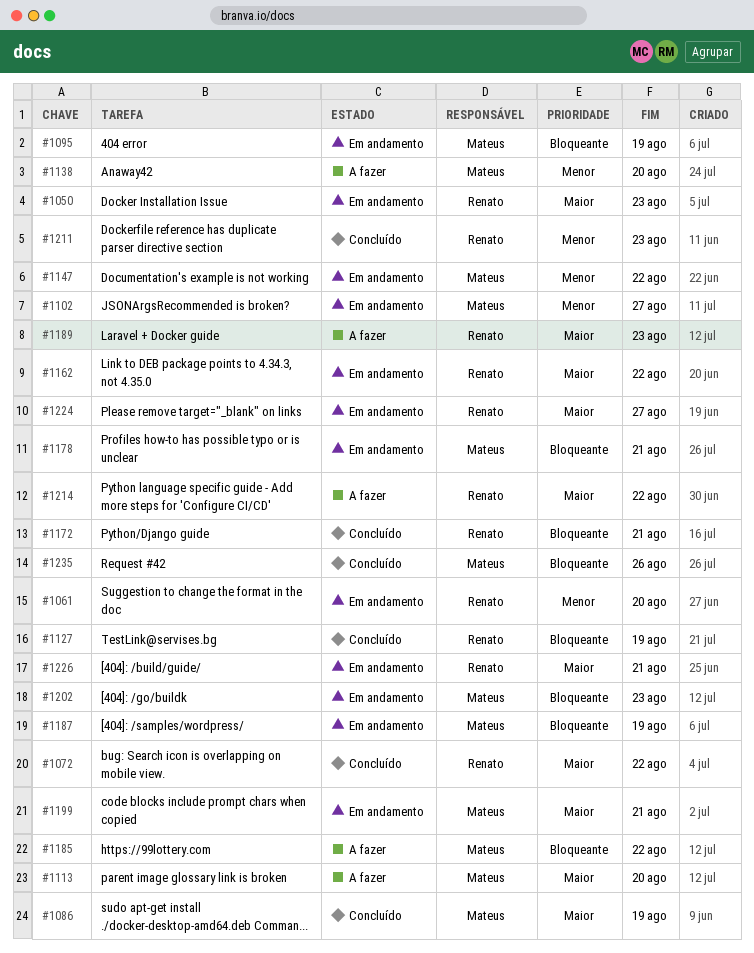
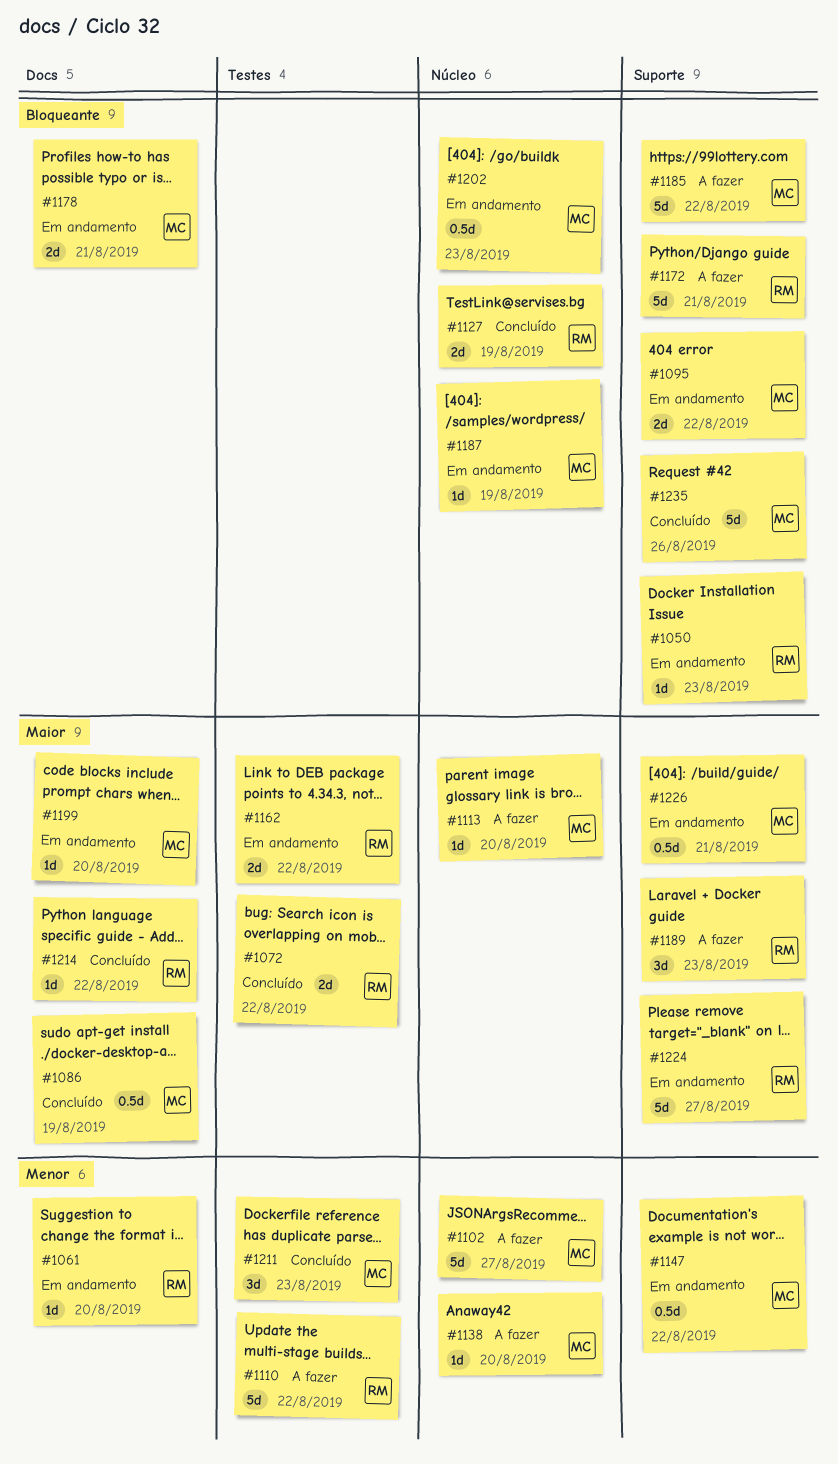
#1050, priority: Maior -> Bloqueante
#1095, due: Aug 19 -> Aug 22
#1102, status: Em andamento -> A fazer
#1110: none -> present
#1172, status: Concluído -> A fazer
#1199, due: Aug 21 -> Aug 20
#1211, owner: Renato -> Mateus
#1214, status: A fazer -> Concluído
#1226, owner: Renato -> Mateus

